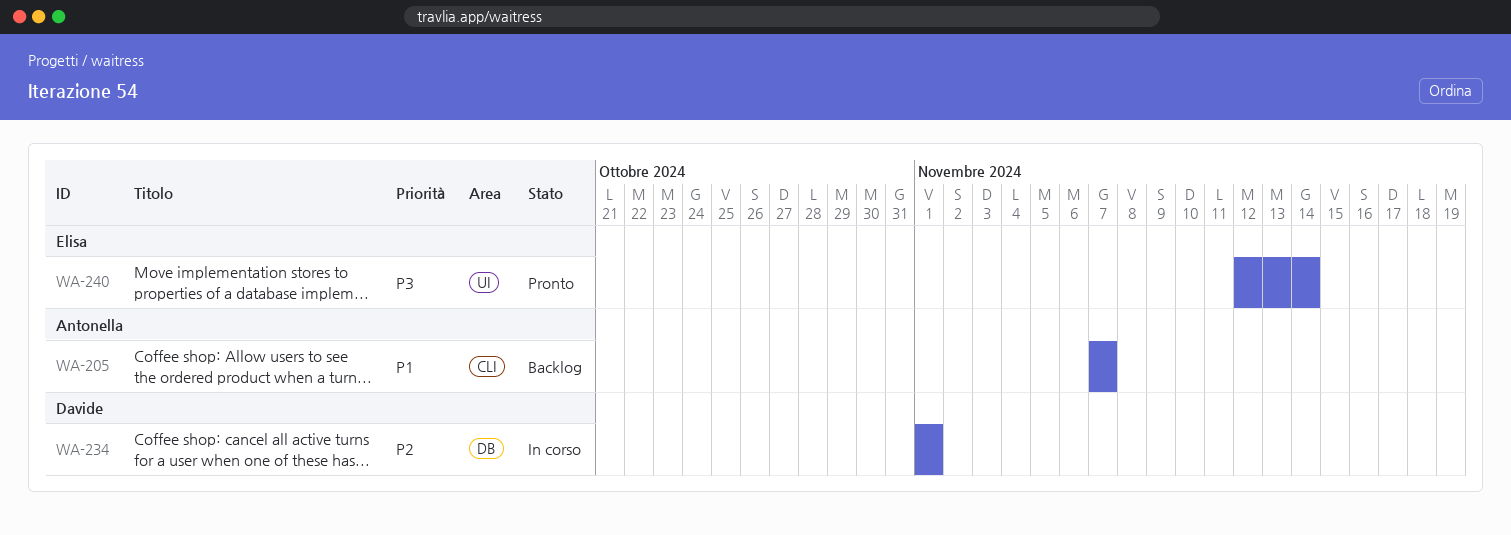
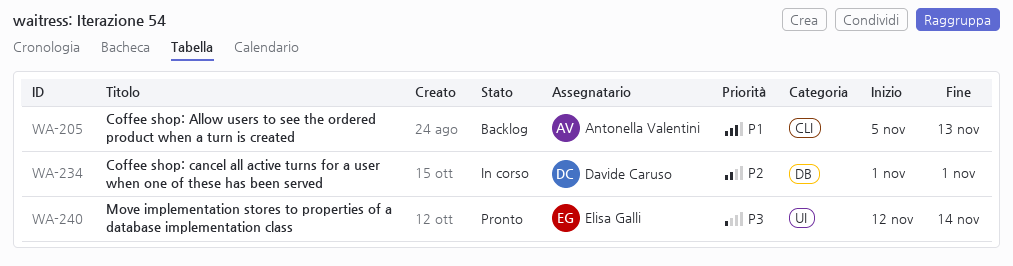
WA-205, start: Nov 7 -> Nov 5
WA-205, due: Nov 7 -> Nov 13

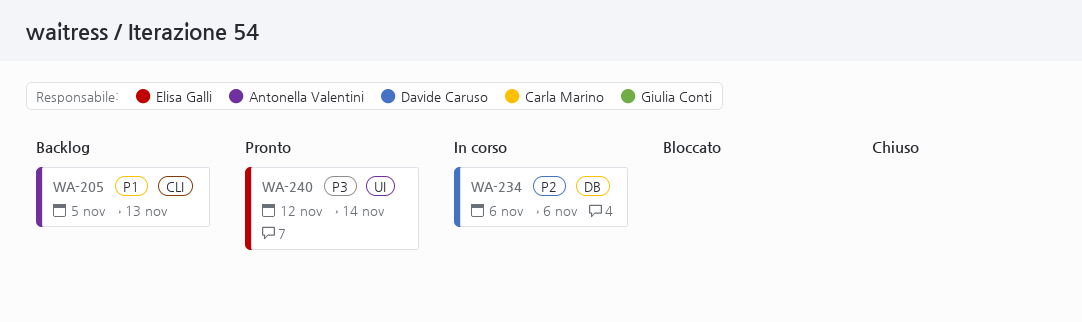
WA-234, start: Nov 1 -> Nov 6
WA-234, due: Nov 1 -> Nov 6

